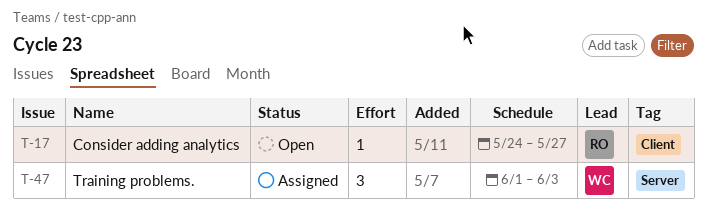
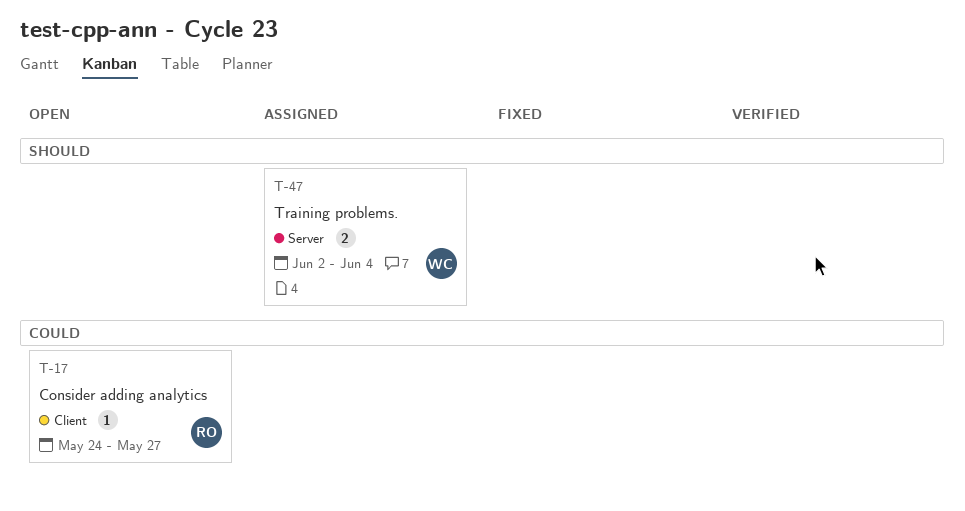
T-47, estimate: 3 -> 2
T-47, start: Jun 1 -> Jun 2
T-47, due: Jun 3 -> Jun 4

